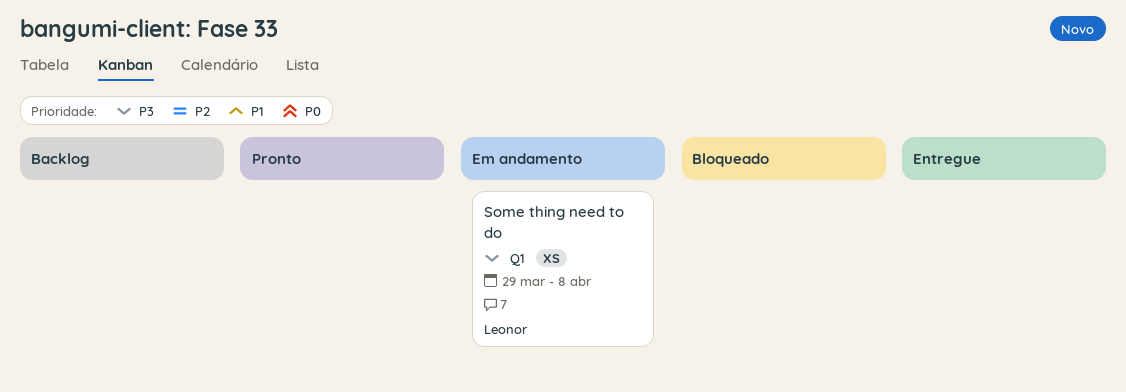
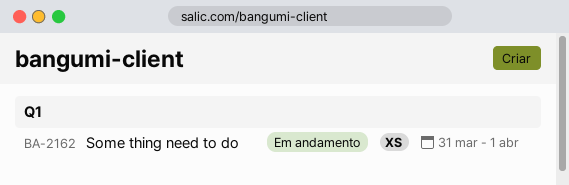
Some thing need to do, start: Mar 29 -> Mar 31
Some thing need to do, due: Apr 8 -> Apr 1

